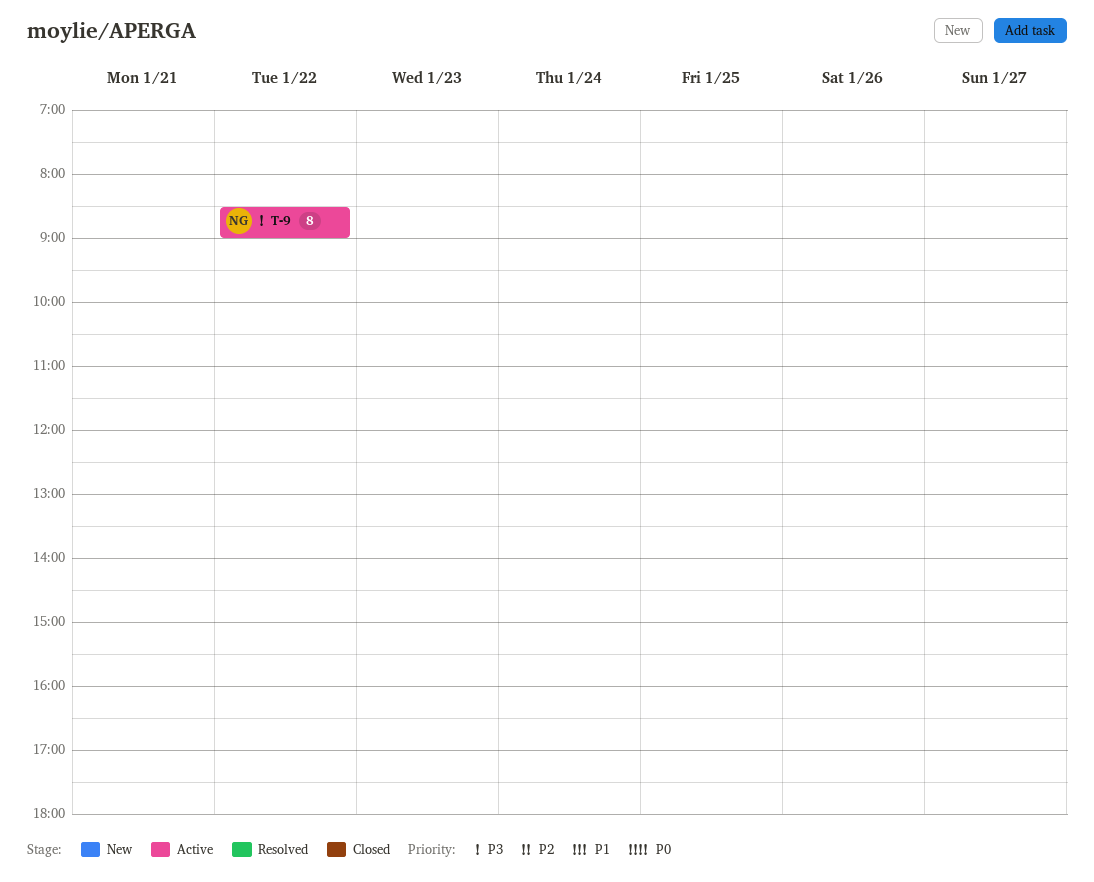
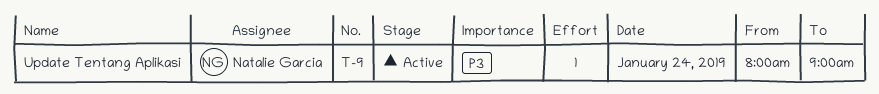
T-9, estimate: 8 -> 1
T-9, day: Jan 22 -> Jan 24
T-9, begins: 08:30 -> 08:00

